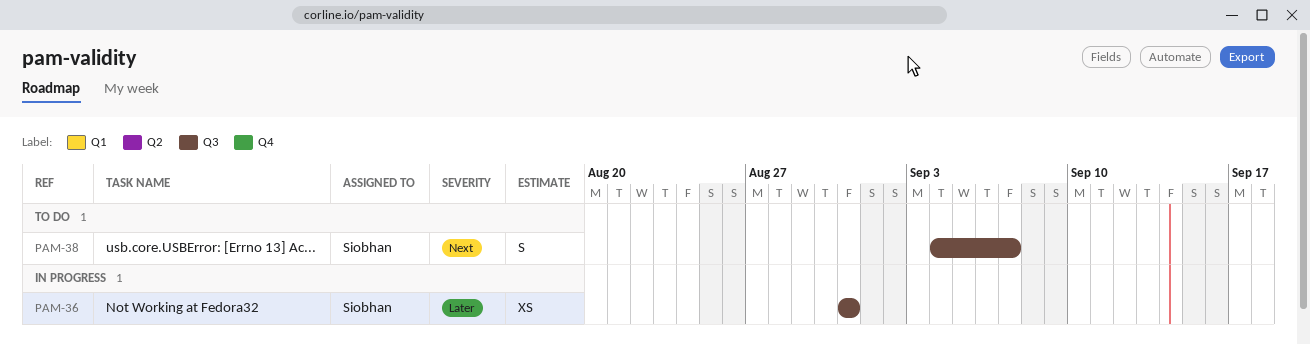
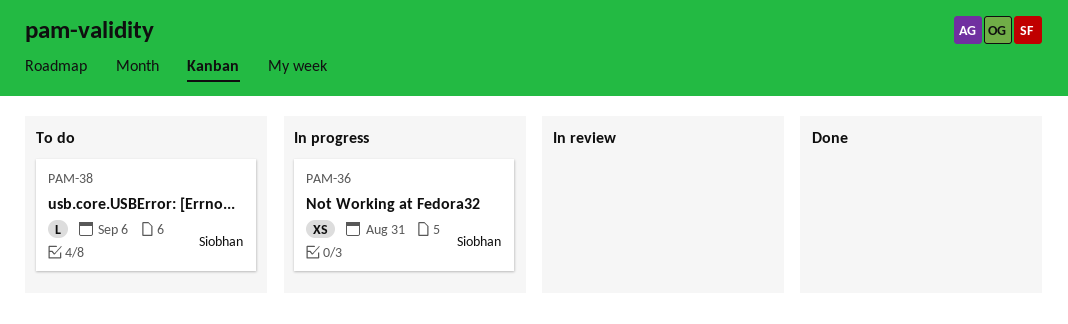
PAM-38, estimate: S -> L
PAM-38, due: Sep 7 -> Sep 6

